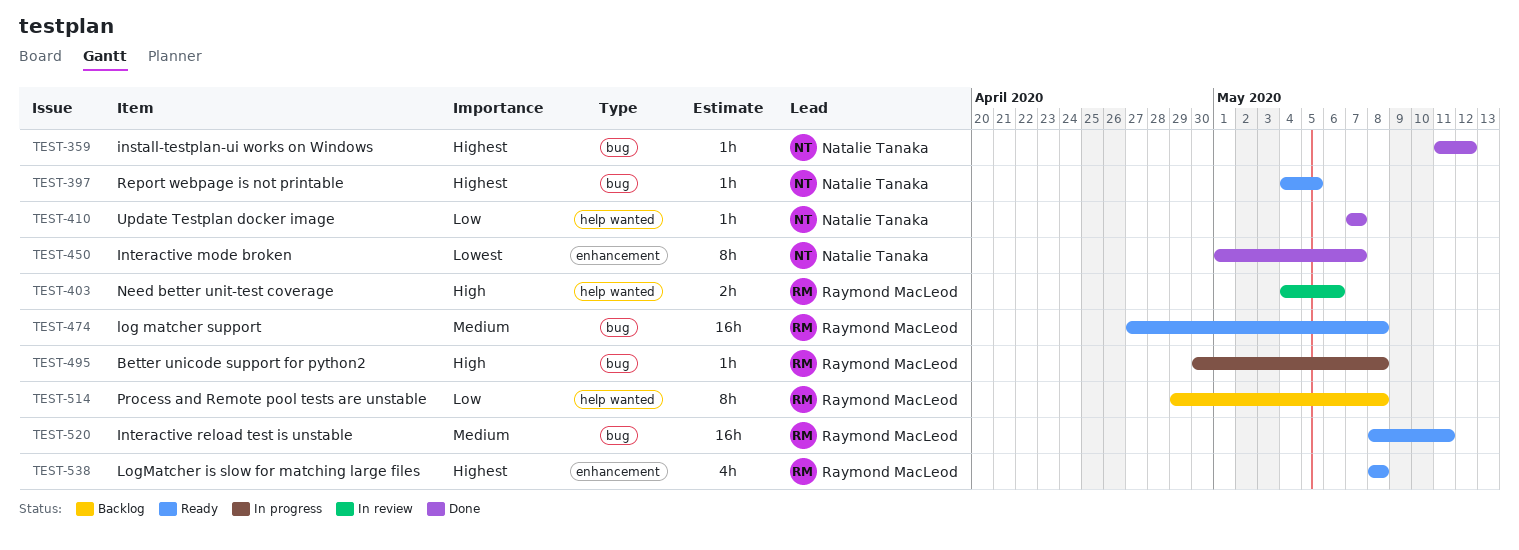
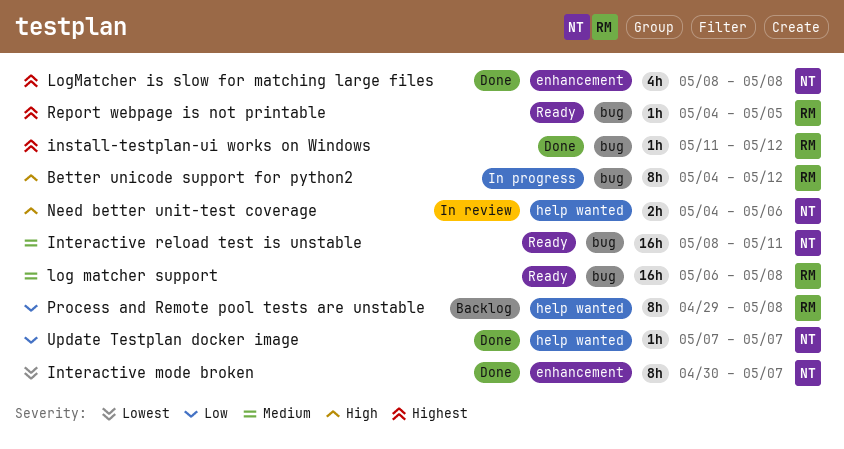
Better unicode support for python2, estimate: 1h -> 8h
Better unicode support for python2, start: Apr 30 -> May 4
Better unicode support for python2, due: May 8 -> May 12
install-testplan-ui works on Windows, owner: Natalie Tanaka -> Raymond MacLeod
Interactive mode broken, start: May 1 -> Apr 30
Interactive reload test is unstable, owner: Raymond MacLeod -> Natalie Tanaka
log matcher support, start: Apr 27 -> May 6
LogMatcher is slow for matching large files, status: Ready -> Done
LogMatcher is slow for matching large files, owner: Raymond MacLeod -> Natalie Tanaka
Need better unit-test coverage, owner: Raymond MacLeod -> Natalie Tanaka
Report webpage is not printable, owner: Natalie Tanaka -> Raymond MacLeod

